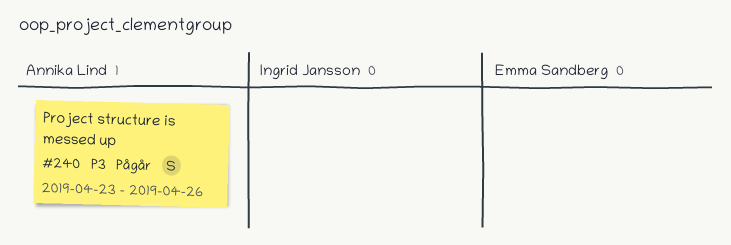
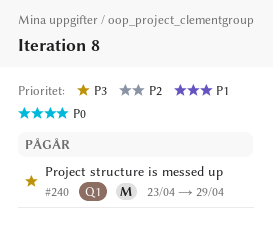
#240, estimate: S -> M
#240, due: Apr 26 -> Apr 29

